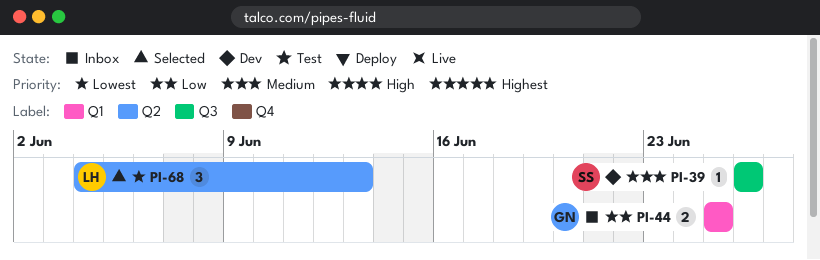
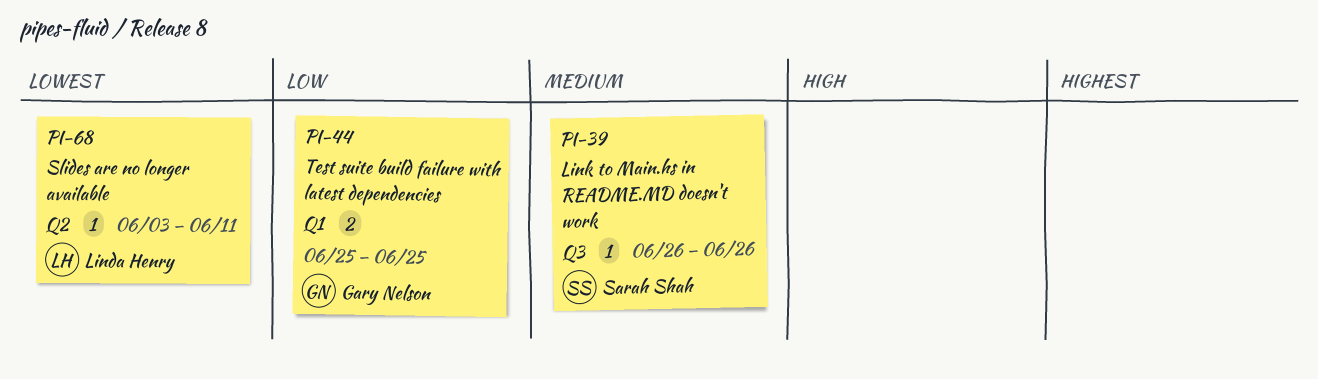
PI-68, estimate: 3 -> 1
PI-68, start: Jun 4 -> Jun 3
PI-68, due: Jun 13 -> Jun 11

